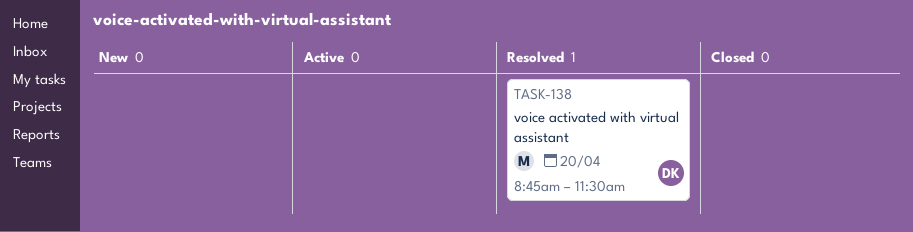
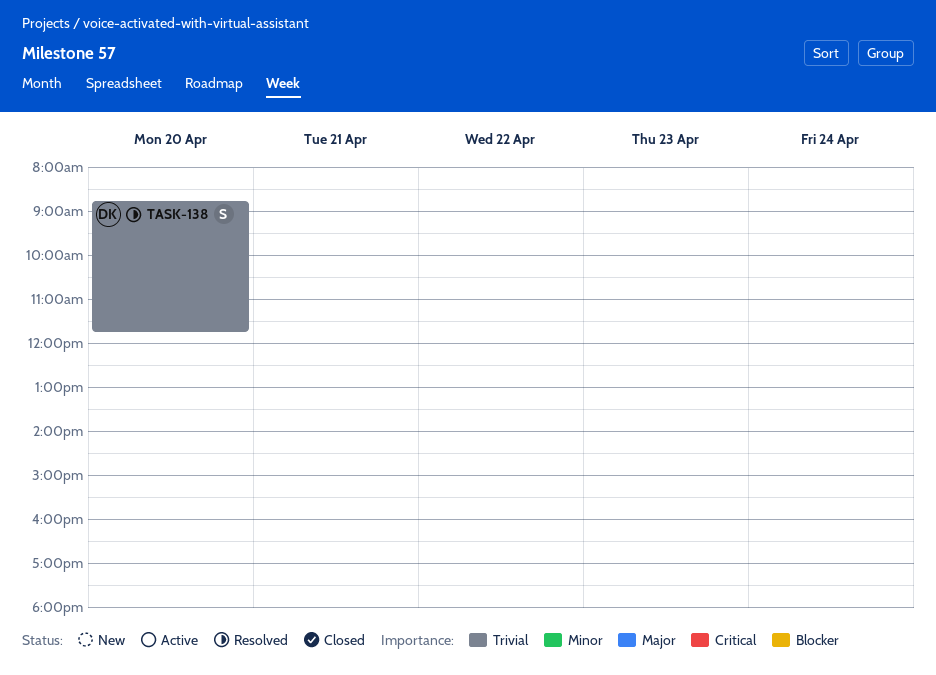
TASK-138, estimate: M -> S
TASK-138, ends: 11:30 -> 11:45

